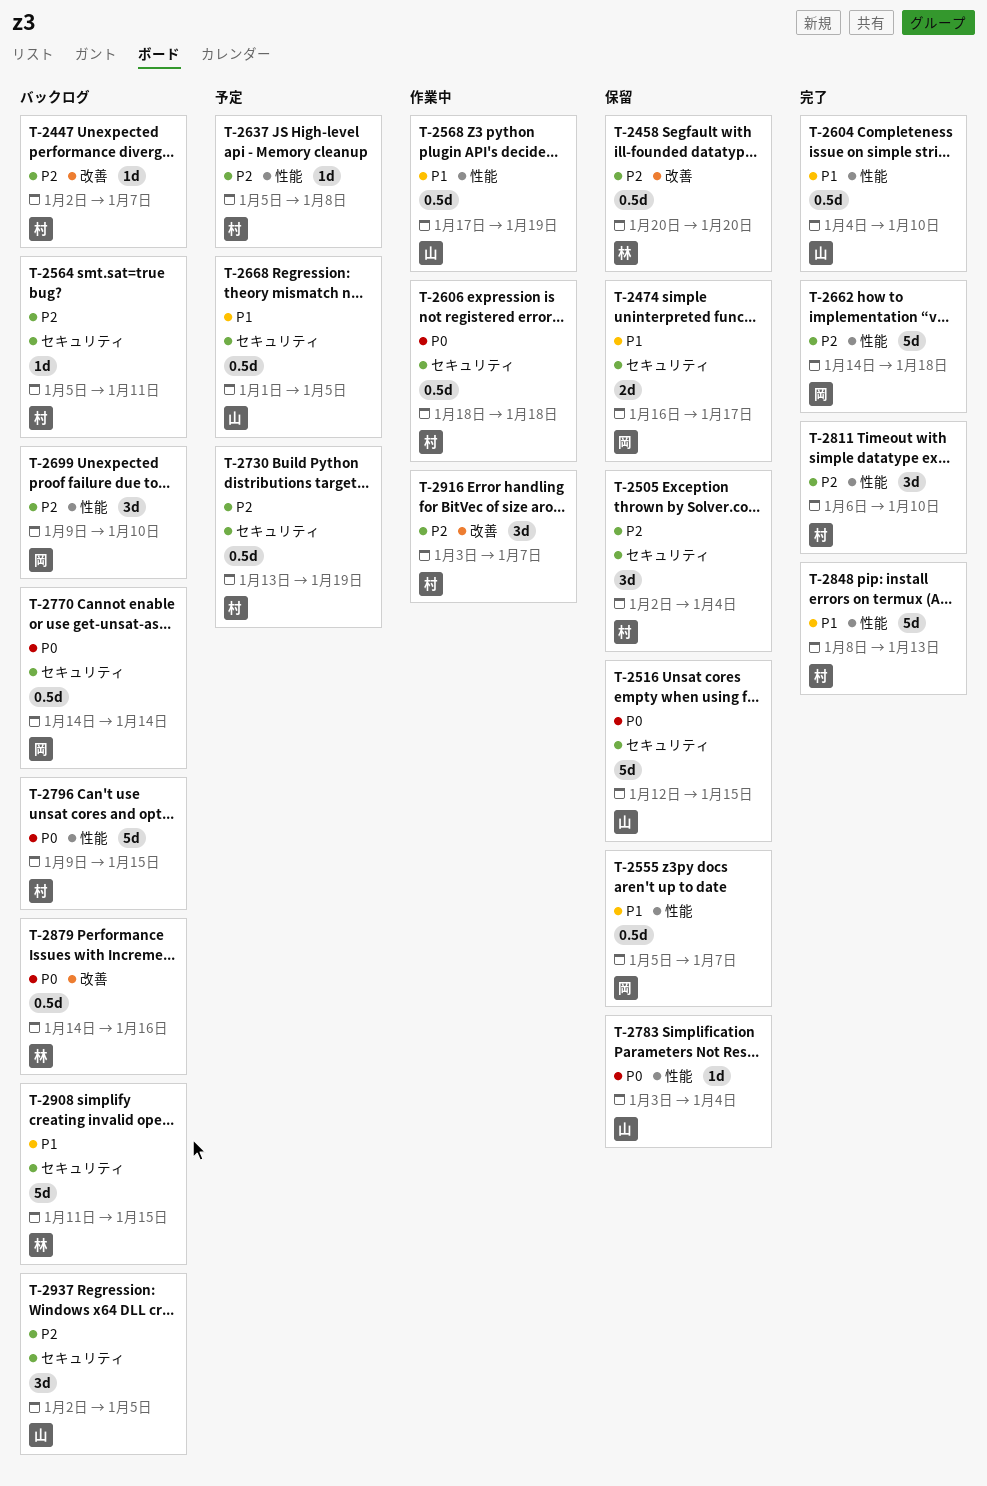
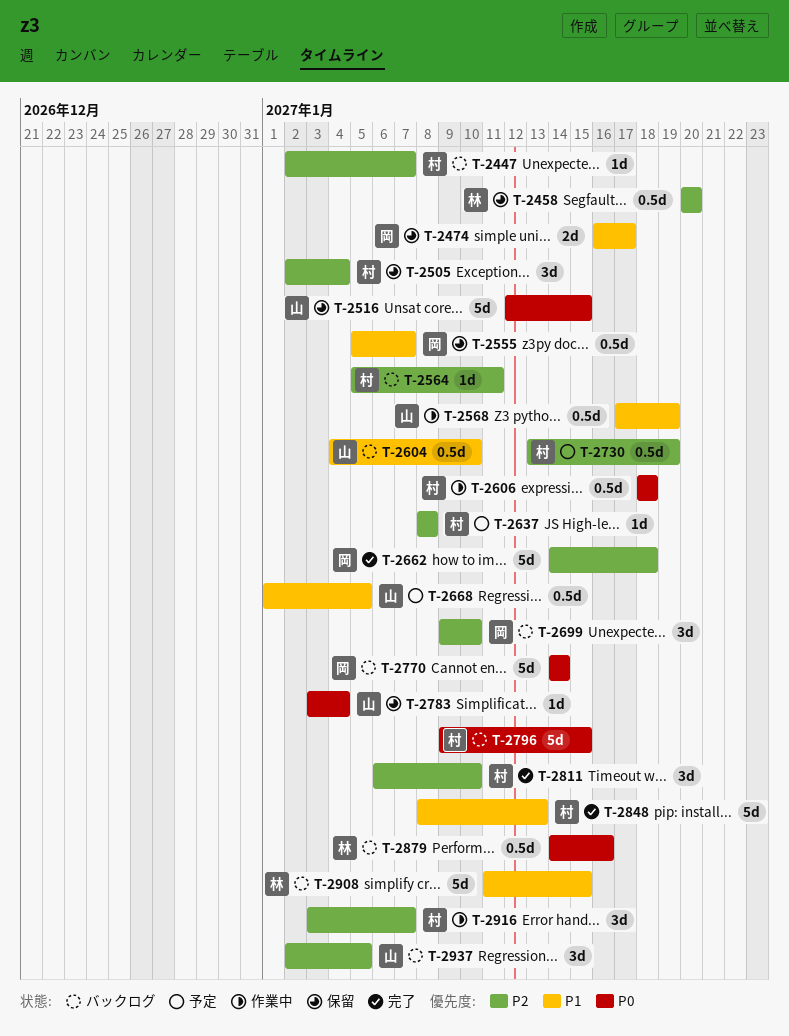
T-2604, status: 完了 -> バックログ
T-2637, start: Jan 5 -> Jan 8
T-2770, estimate: 0.5d -> 5d

